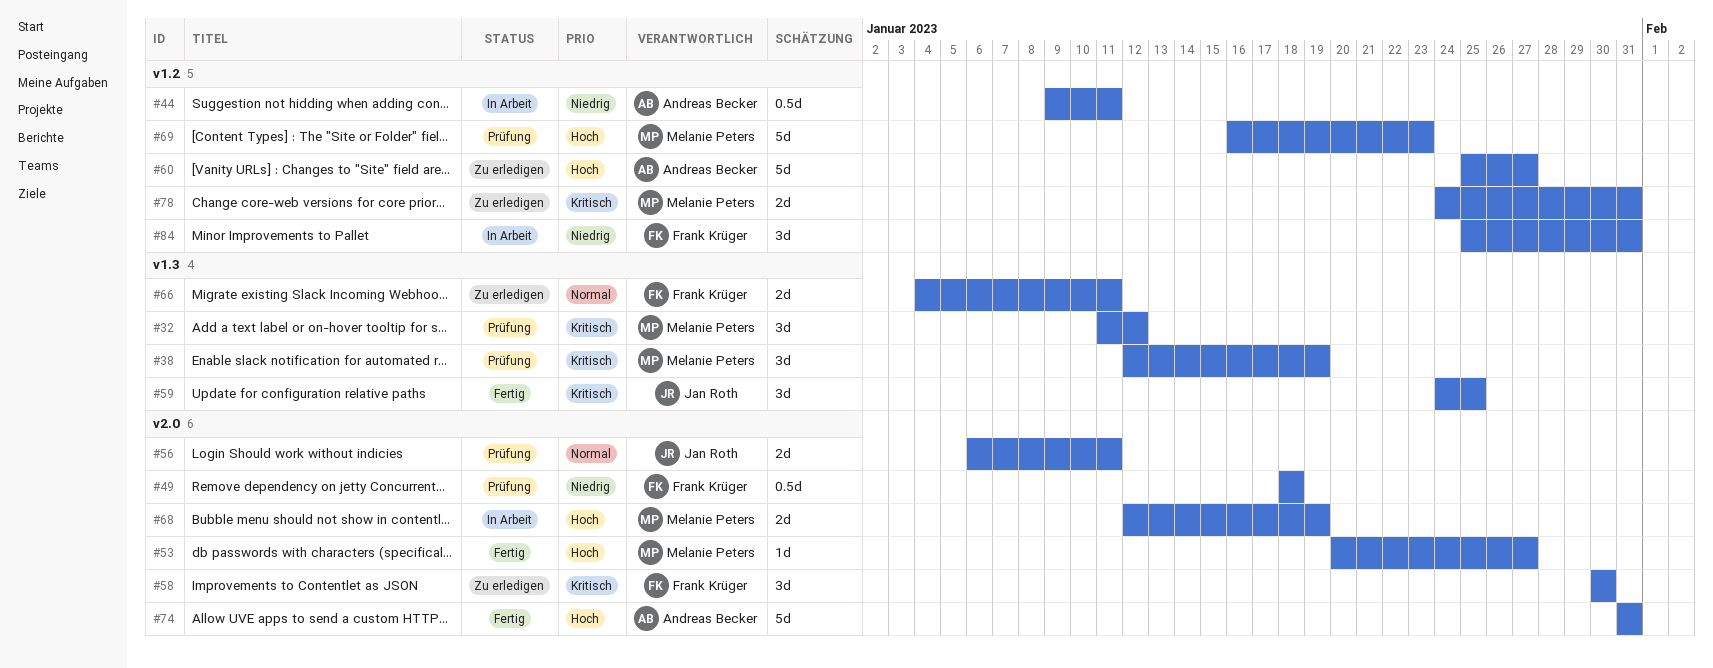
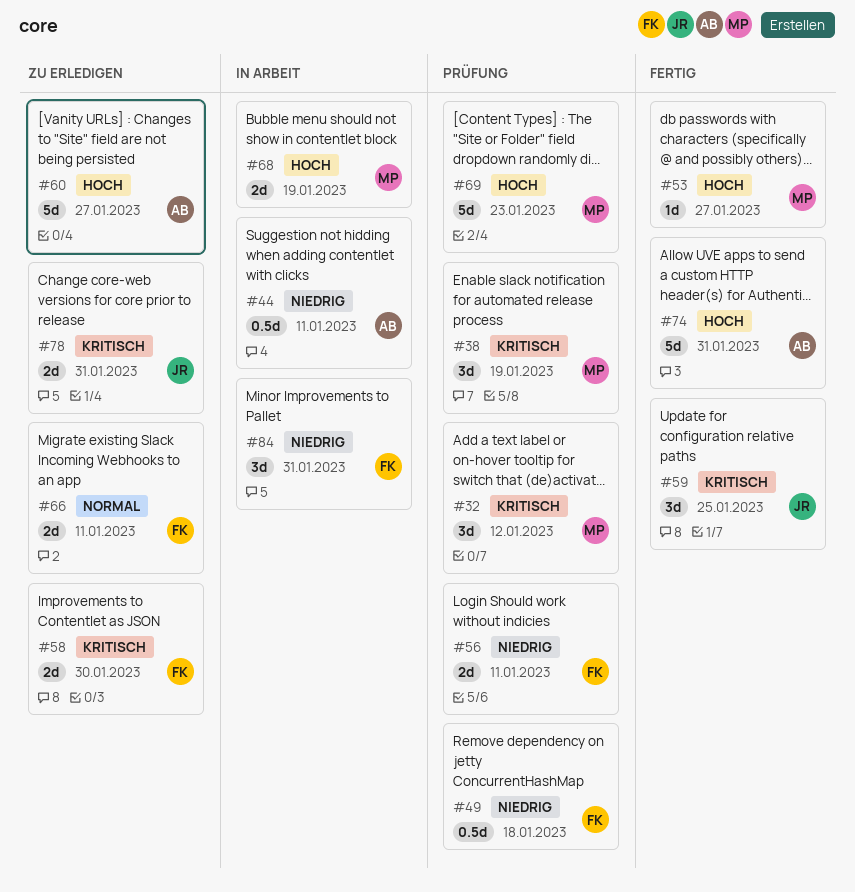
#56, owner: Jan Roth -> Frank Krüger
#56, priority: Normal -> Niedrig
#58, estimate: 3d -> 2d
#78, owner: Melanie Peters -> Jan Roth

